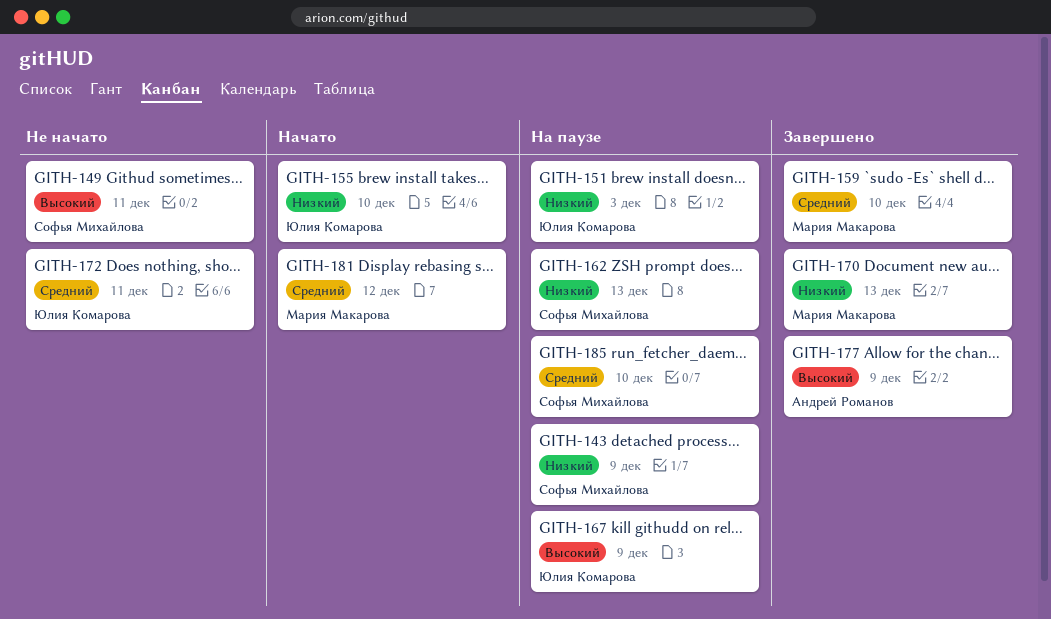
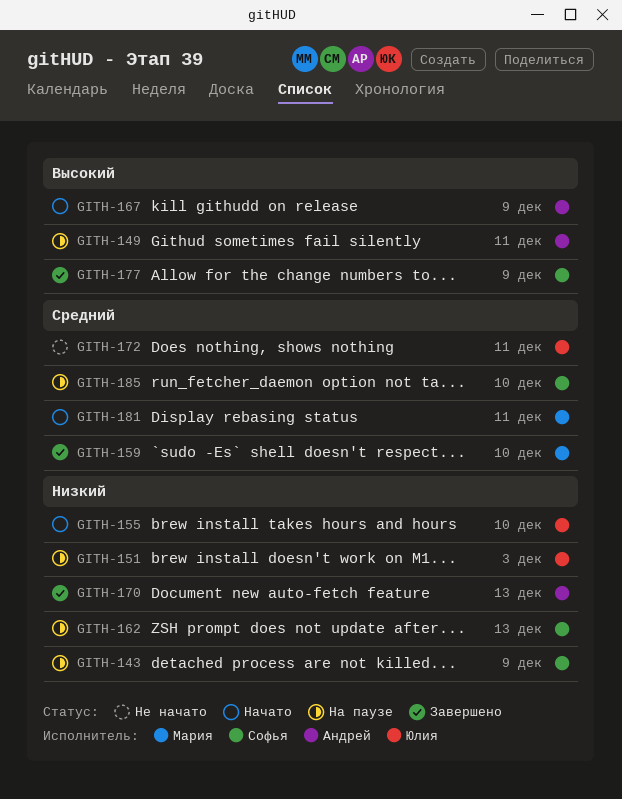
GITH-149, status: Не начато -> На паузе
GITH-149, owner: Софья Михайлова -> Андрей Романов
GITH-167, status: На паузе -> Начато
GITH-167, owner: Юлия Комарова -> Андрей Романов
GITH-170, owner: Мария Макарова -> Андрей Романов
GITH-177, owner: Андрей Романов -> Софья Михайлова
GITH-181, due: Dec 12 -> Dec 11

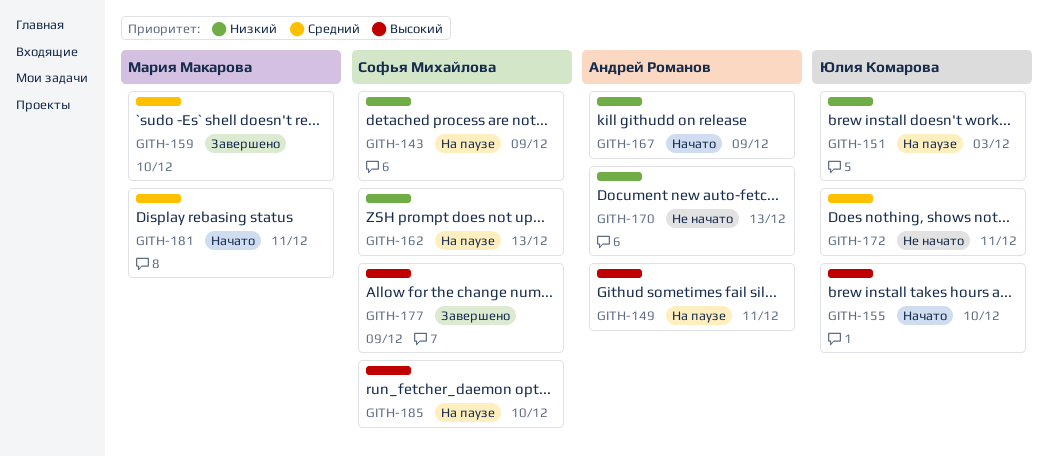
GITH-155, priority: Низкий -> Высокий
GITH-167, priority: Высокий -> Низкий
GITH-170, status: Завершено -> Не начато
GITH-185, priority: Средний -> Высокий

